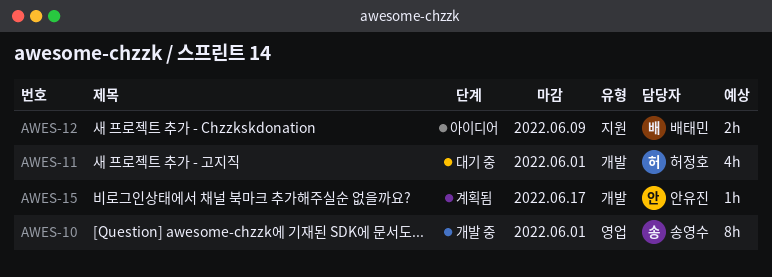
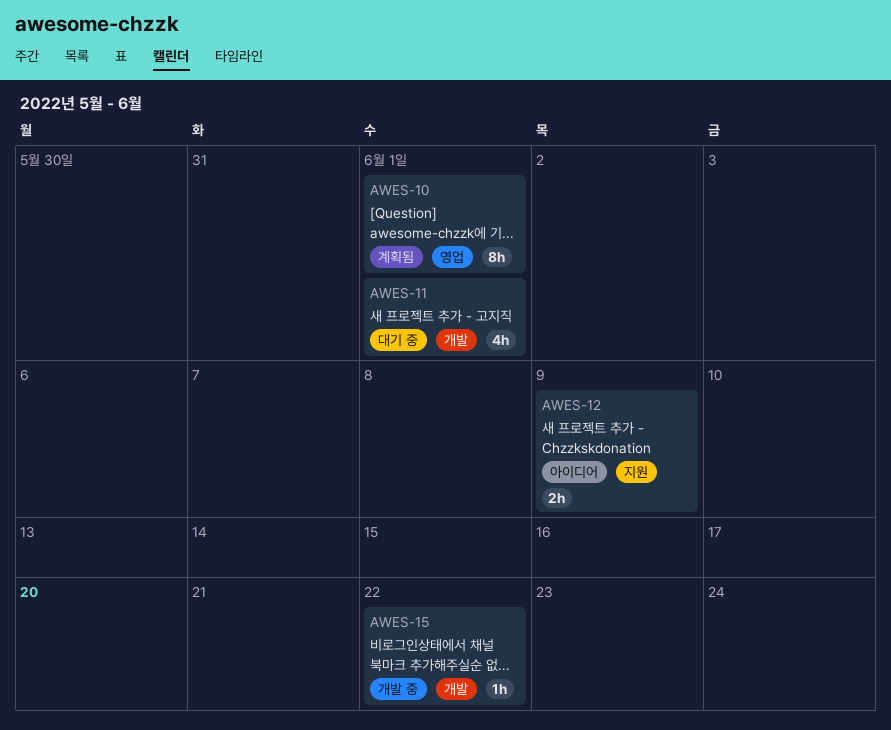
AWES-10, status: 개발 중 -> 계획됨
AWES-15, status: 계획됨 -> 개발 중
AWES-15, due: Jun 17 -> Jun 22

